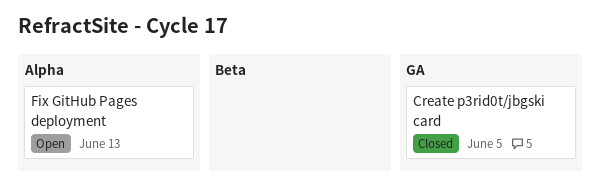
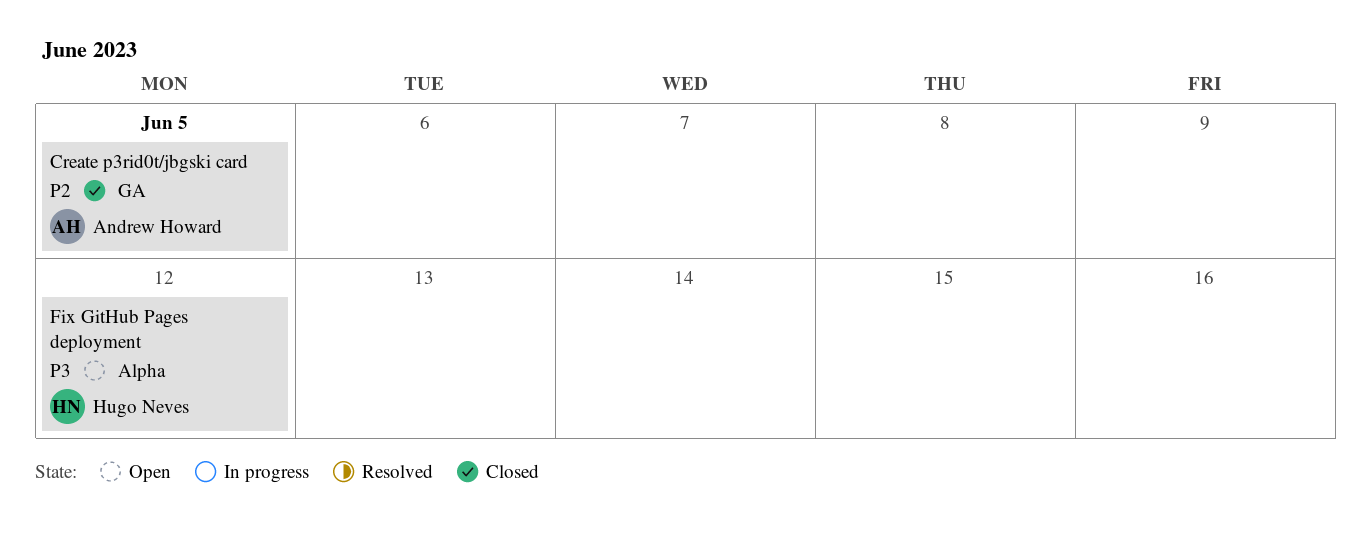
Fix GitHub Pages deployment, due: Jun 13 -> Jun 12

